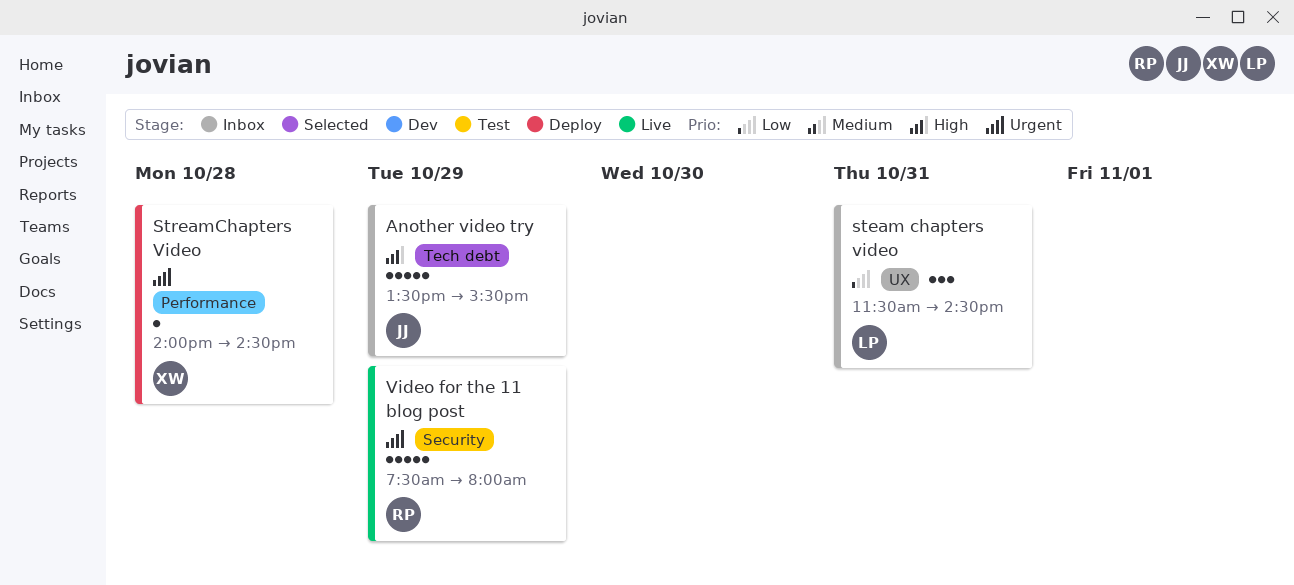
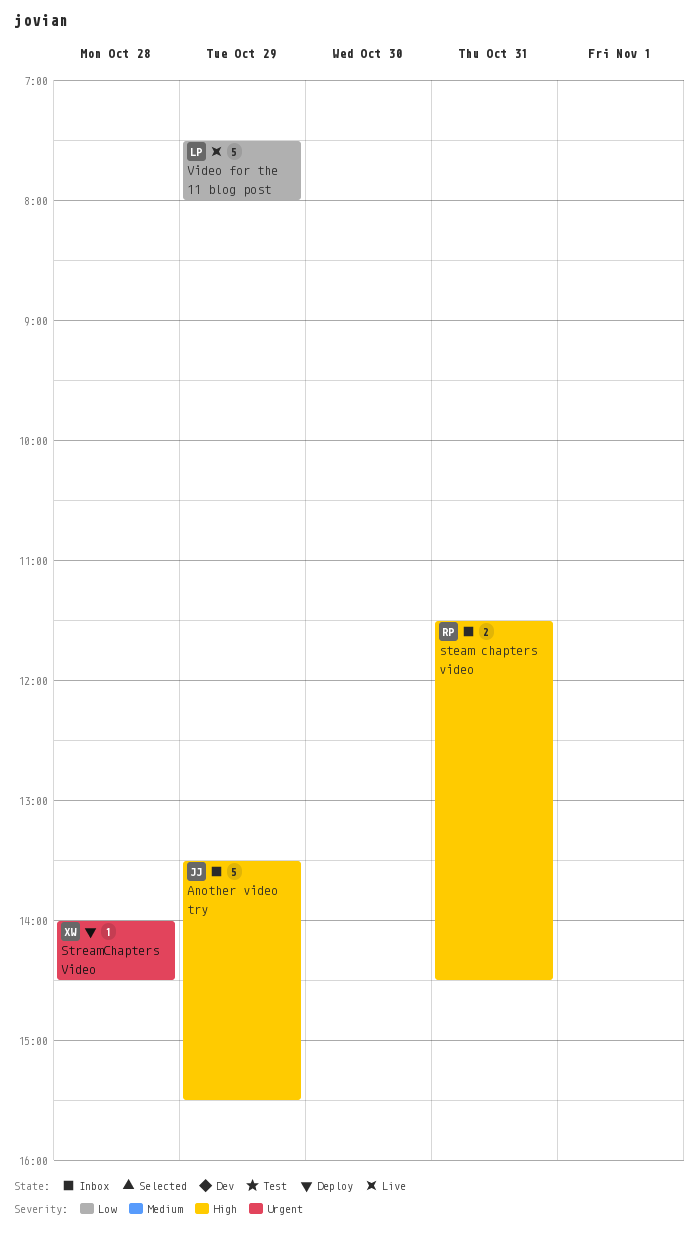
steam chapters video, owner: LP -> RP
steam chapters video, priority: Low -> High
steam chapters video, estimate: 3 -> 2
Video for the 11 blog post, owner: RP -> LP
Video for the 11 blog post, priority: Urgent -> Low

